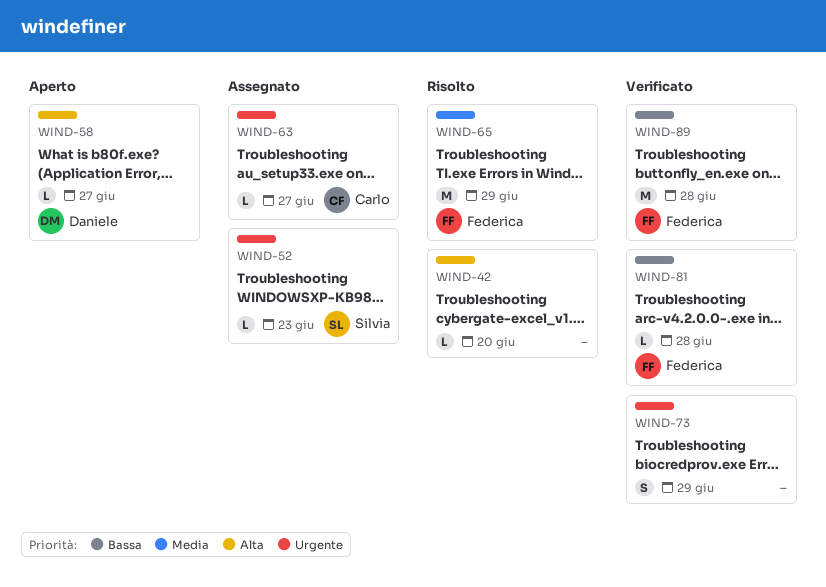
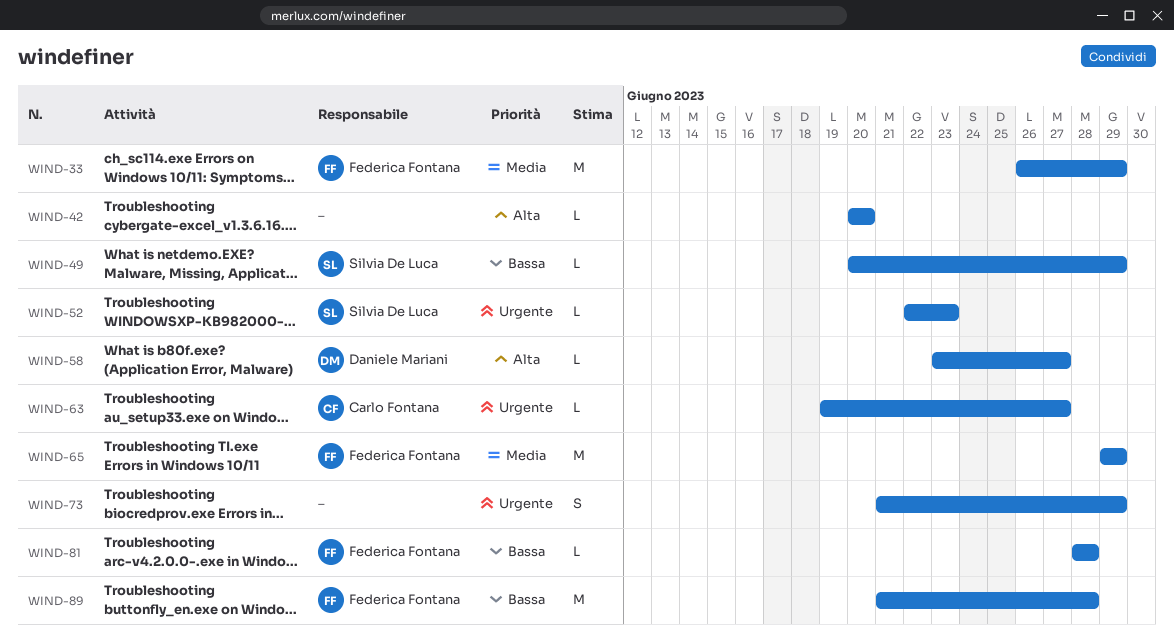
WIND-33: none -> present
WIND-49: none -> present

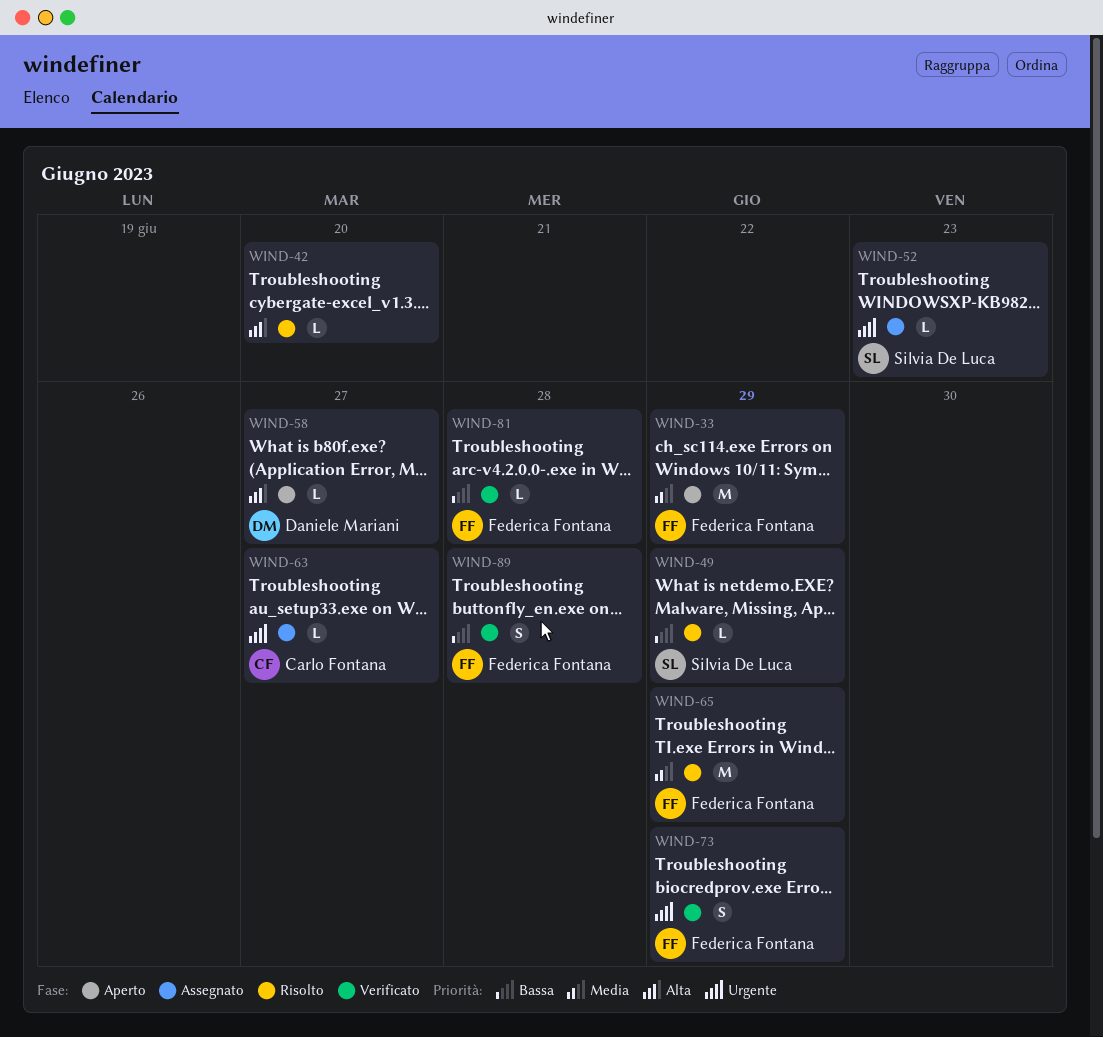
WIND-73, owner: none -> Federica Fontana
WIND-89, estimate: M -> S

